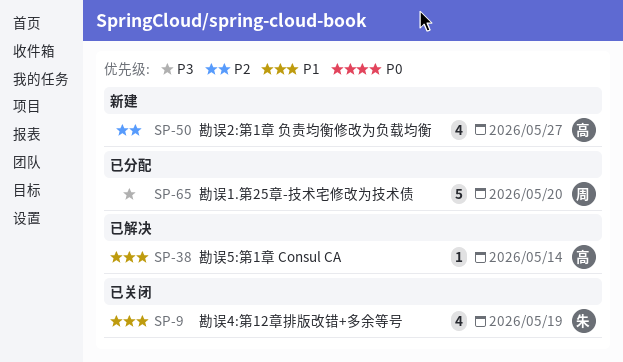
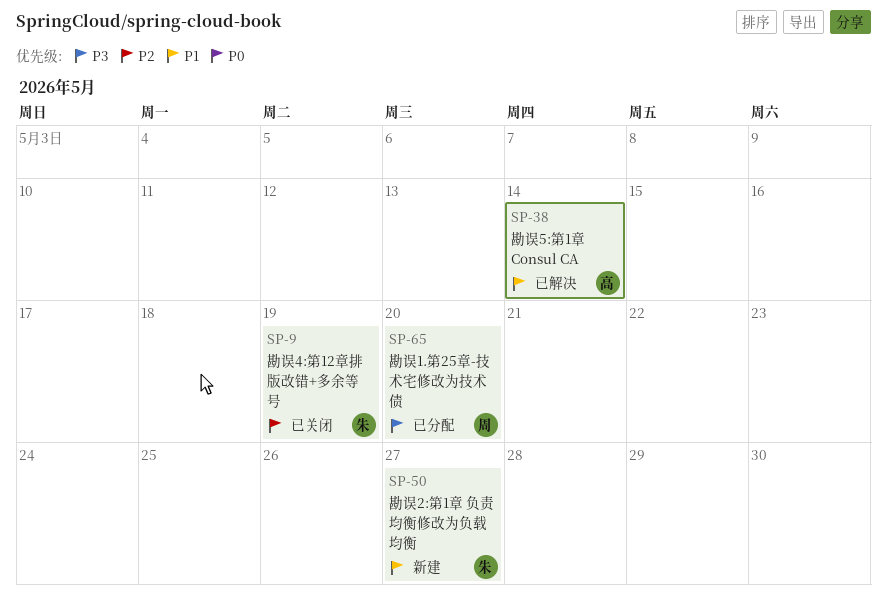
SP-9, priority: P1 -> P2
SP-50, owner: 高 -> 朱
SP-50, priority: P2 -> P1

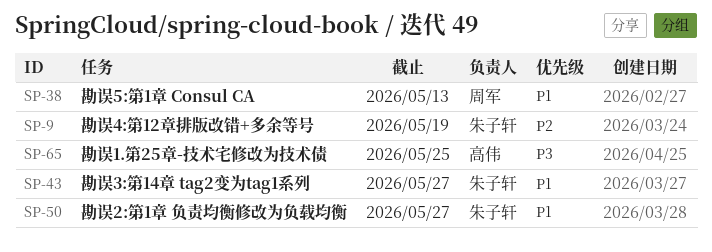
SP-38, owner: 高伟 -> 周军
SP-38, due: May 14 -> May 13
SP-43: none -> present
SP-65, owner: 周军 -> 高伟
SP-65, due: May 20 -> May 25

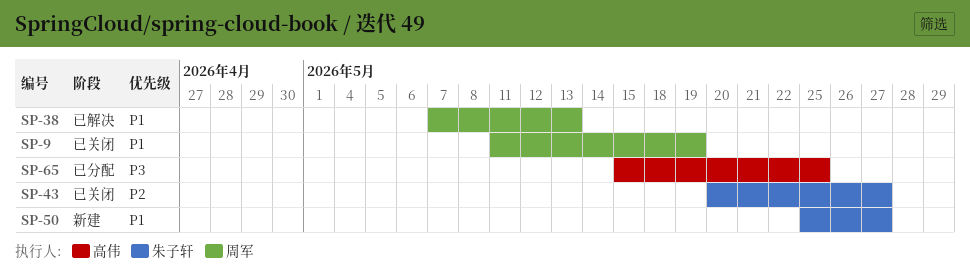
SP-9, owner: 朱子轩 -> 周军
SP-9, priority: P2 -> P1
SP-43, priority: P1 -> P2

